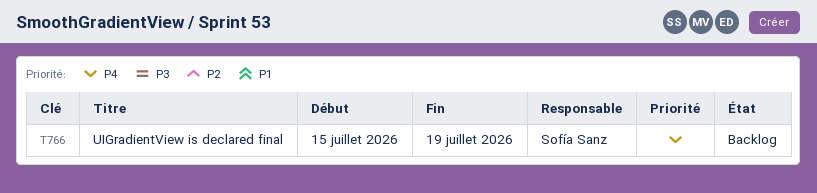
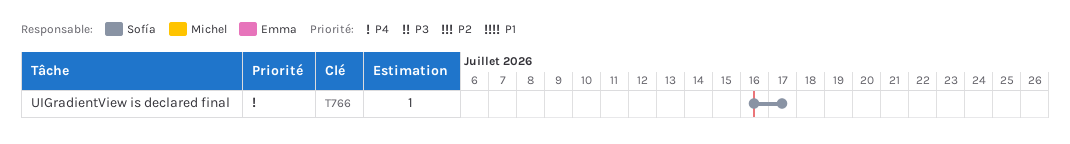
T766, start: Jul 15 -> Jul 16
T766, due: Jul 19 -> Jul 17

